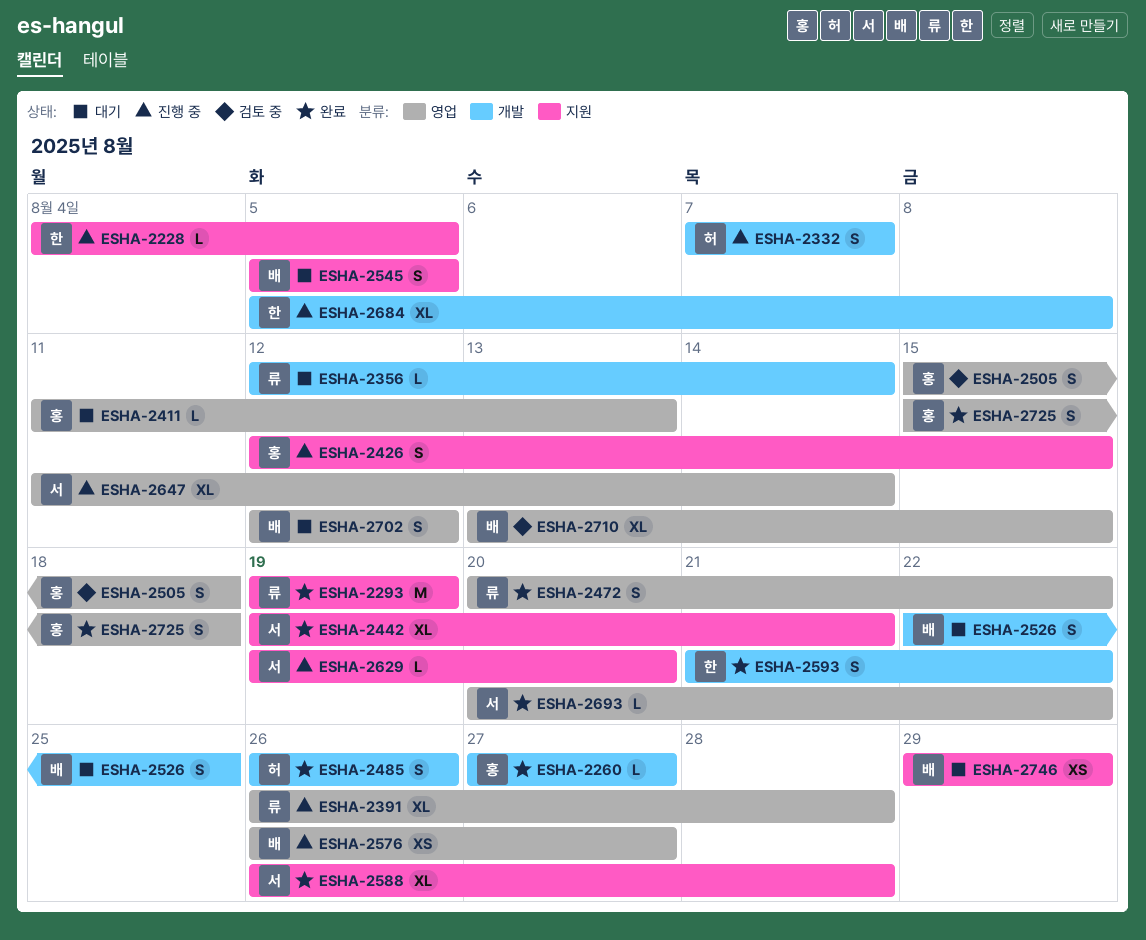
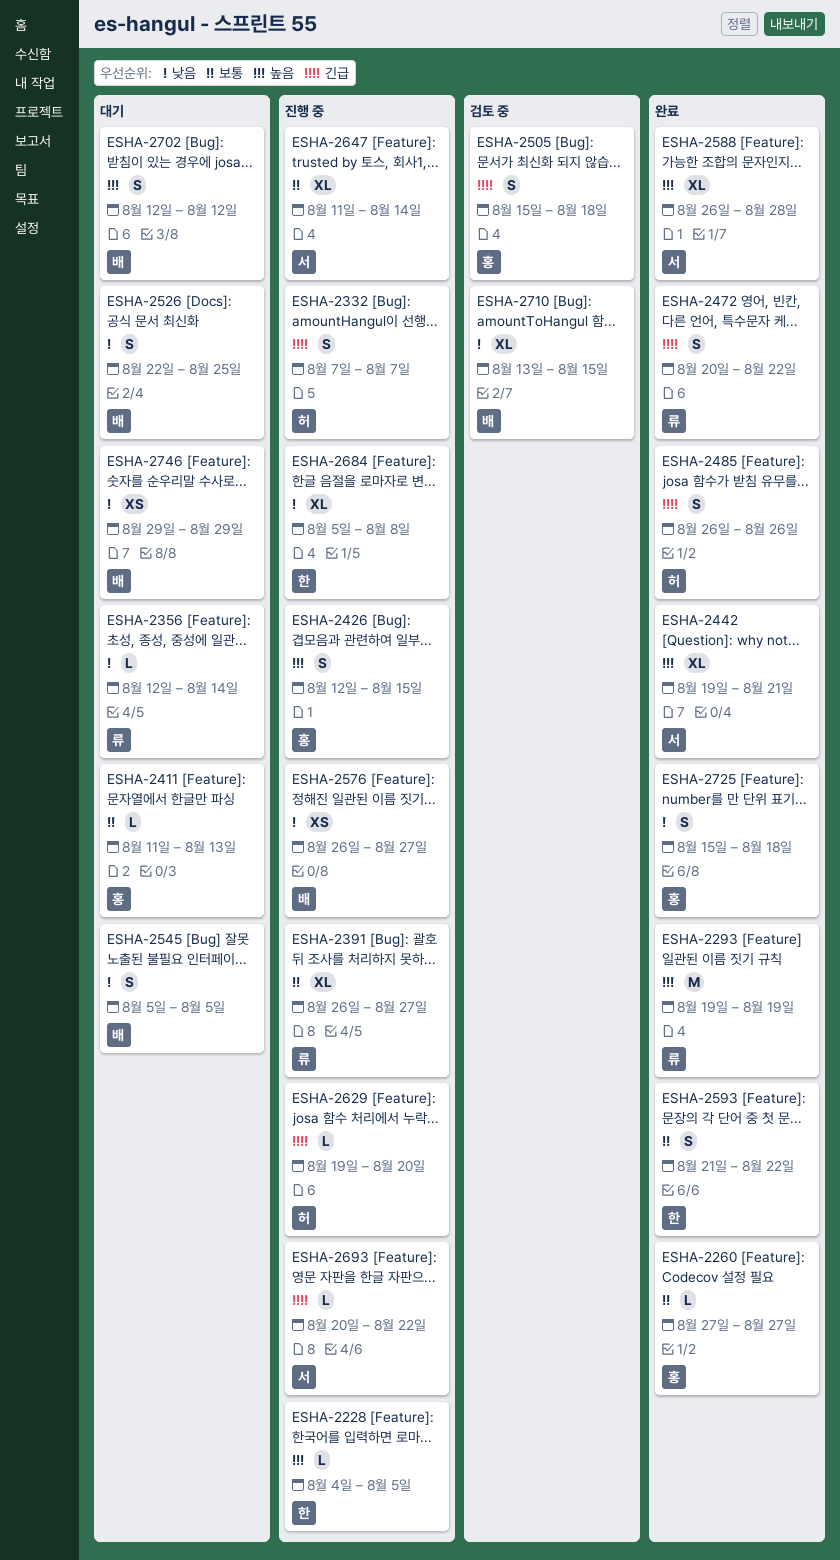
ESHA-2391, due: Aug 28 -> Aug 27
ESHA-2629, owner: 서 -> 허
ESHA-2693, status: 완료 -> 진행 중

